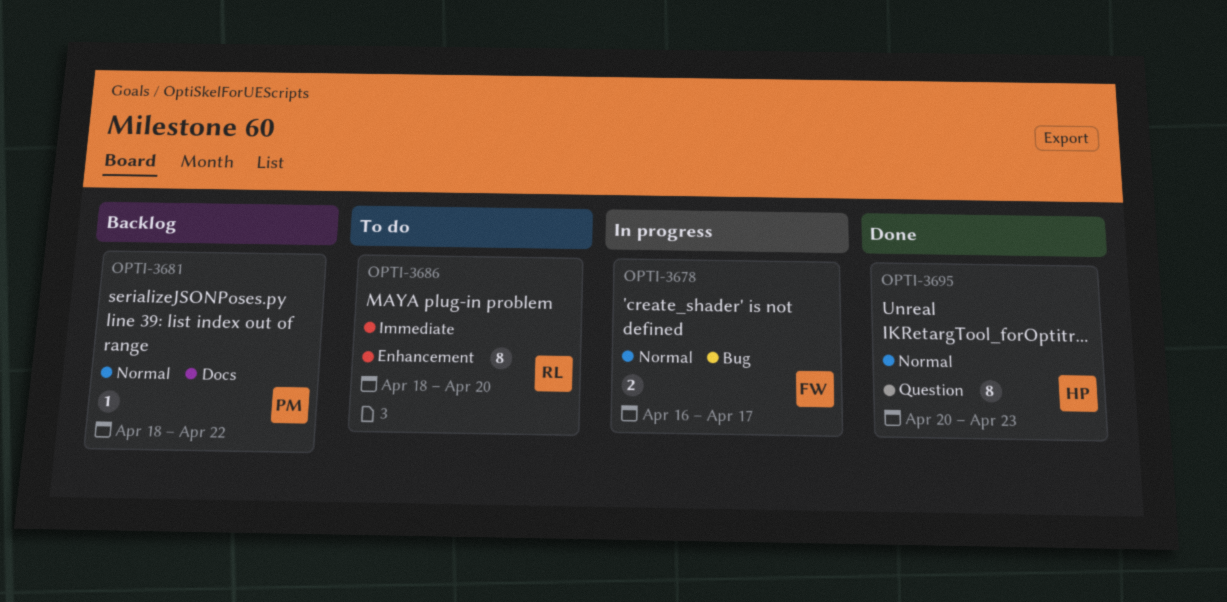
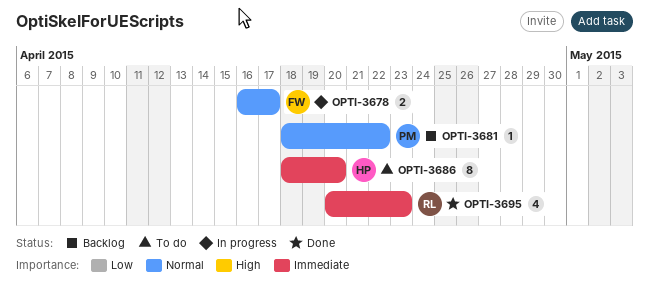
OPTI-3686, owner: RL -> HP
OPTI-3695, owner: HP -> RL
OPTI-3695, priority: Normal -> Immediate
OPTI-3695, estimate: 8 -> 4

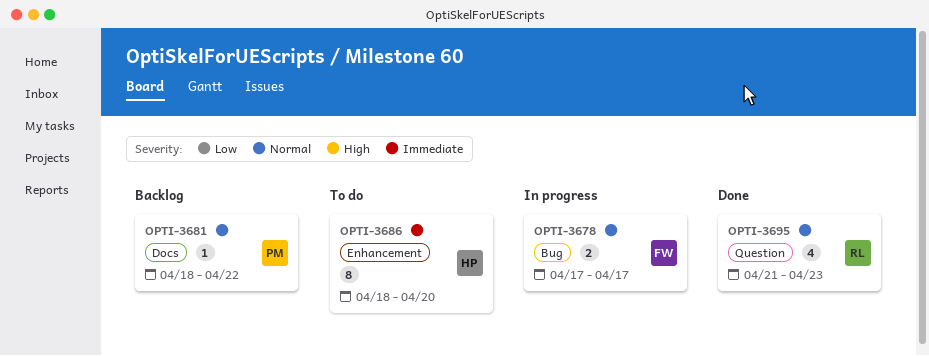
OPTI-3678, start: Apr 16 -> Apr 17
OPTI-3695, priority: Immediate -> Normal
OPTI-3695, start: Apr 20 -> Apr 21

